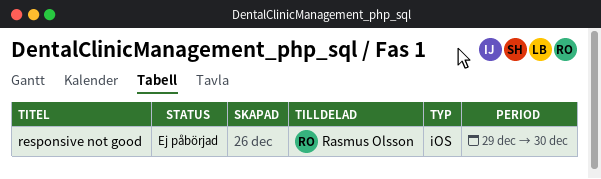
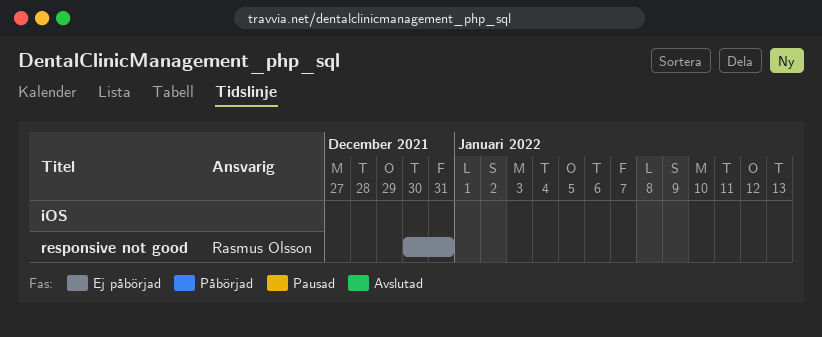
responsive not good, start: Dec 29 -> Dec 30
responsive not good, due: Dec 30 -> Dec 31

